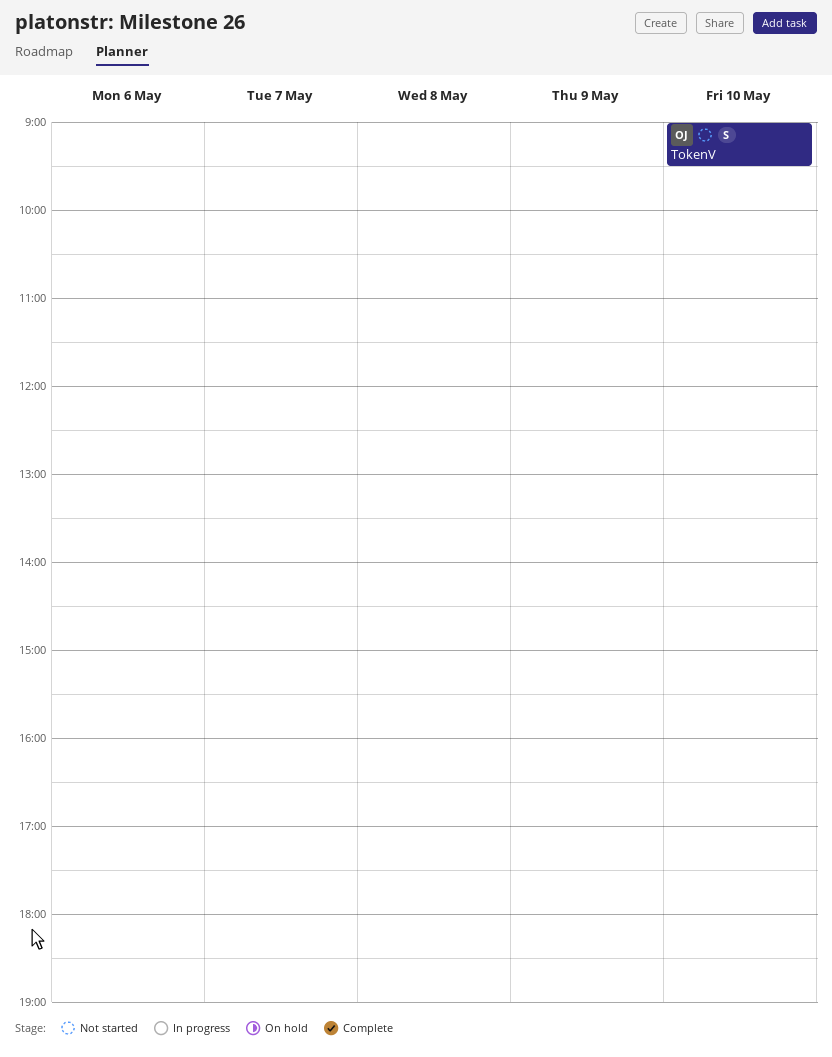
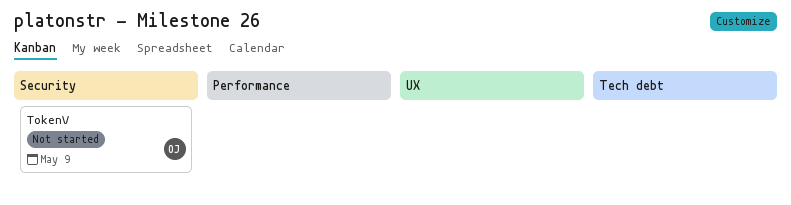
TokenV, day: May 10 -> May 9

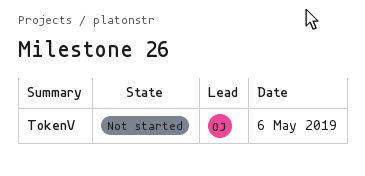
TokenV, day: May 9 -> May 6

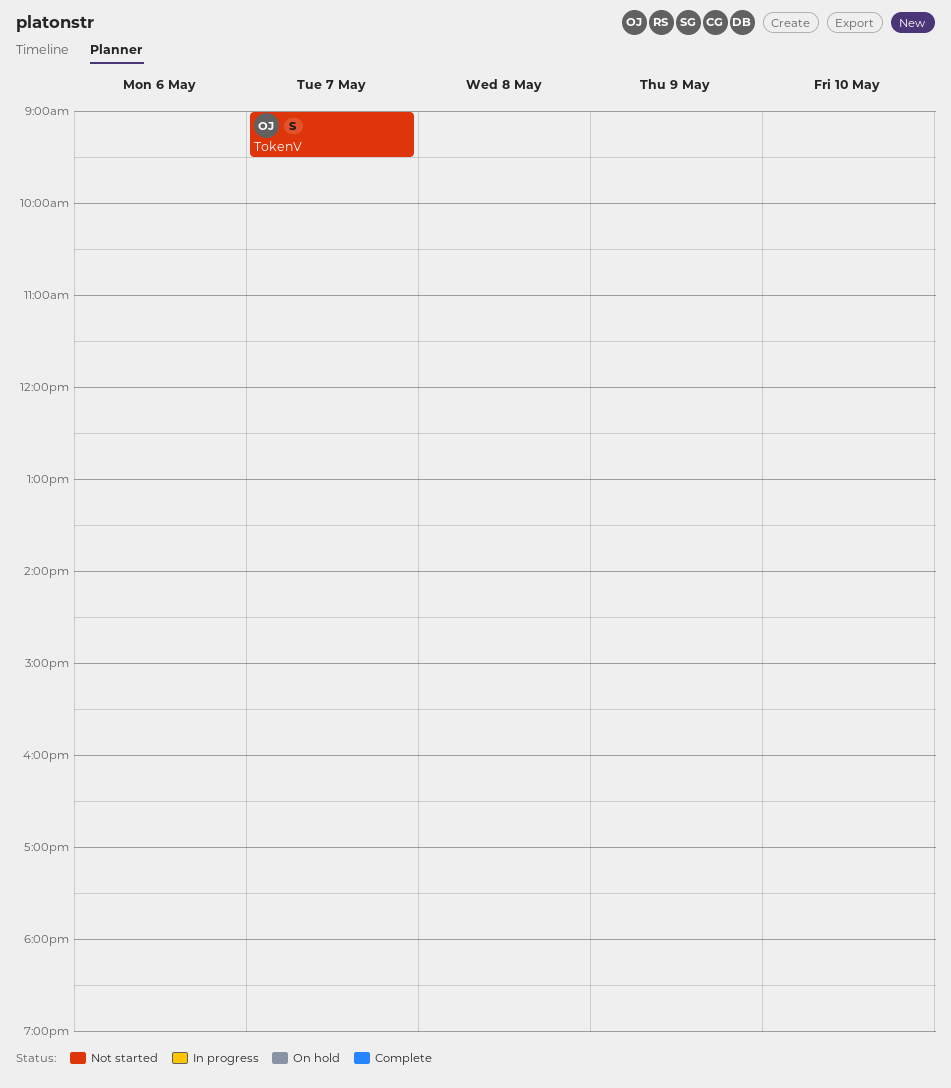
TokenV, day: May 6 -> May 7

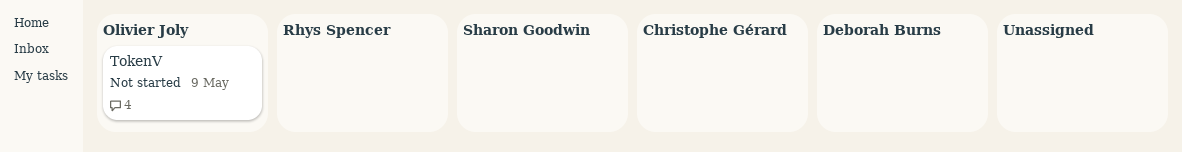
TokenV, day: May 7 -> May 9

